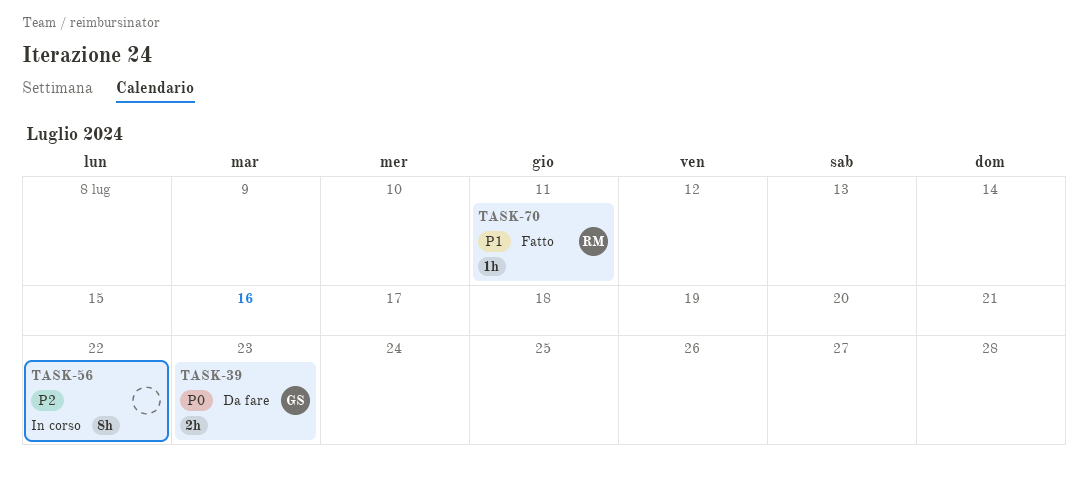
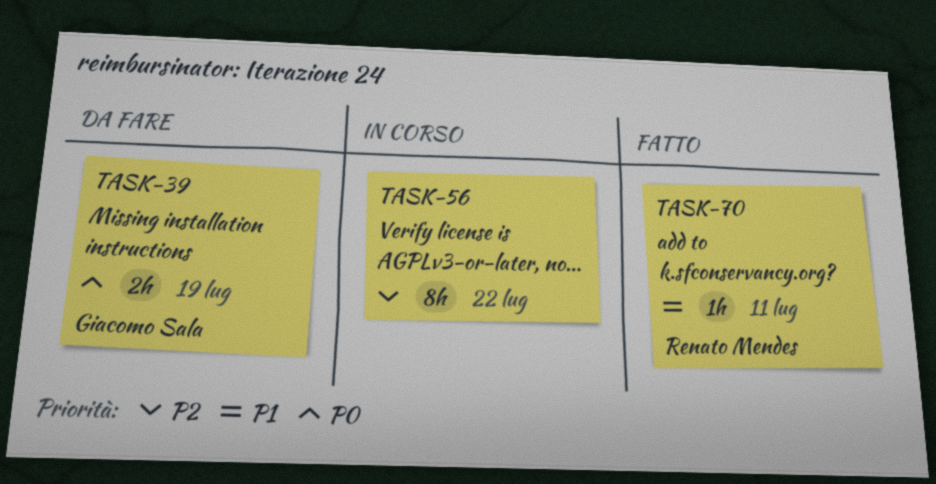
TASK-39, due: Jul 23 -> Jul 19

